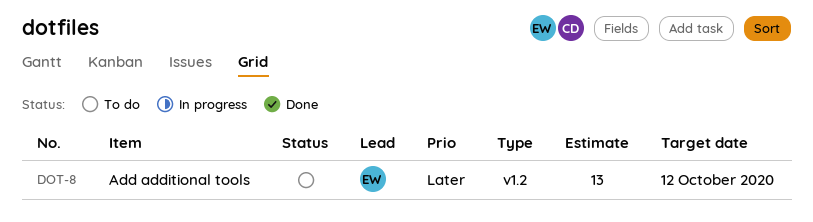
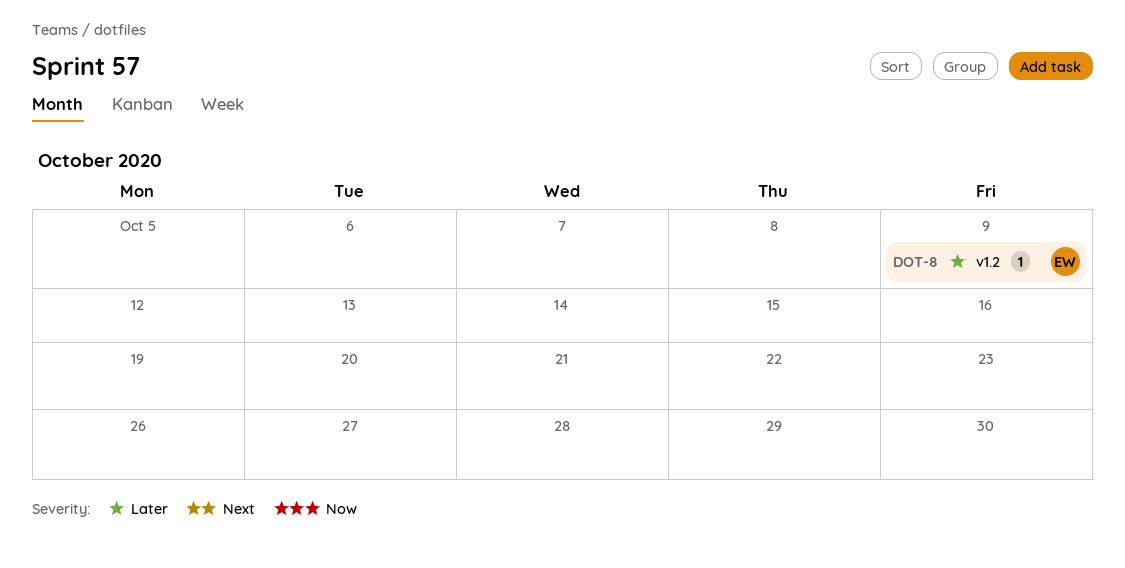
DOT-8, estimate: 13 -> 1
DOT-8, due: Oct 12 -> Oct 9

